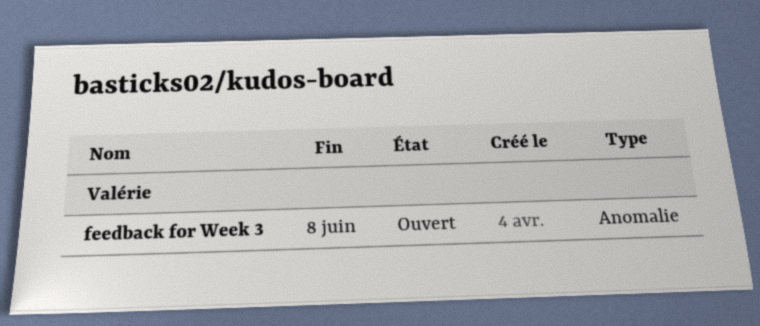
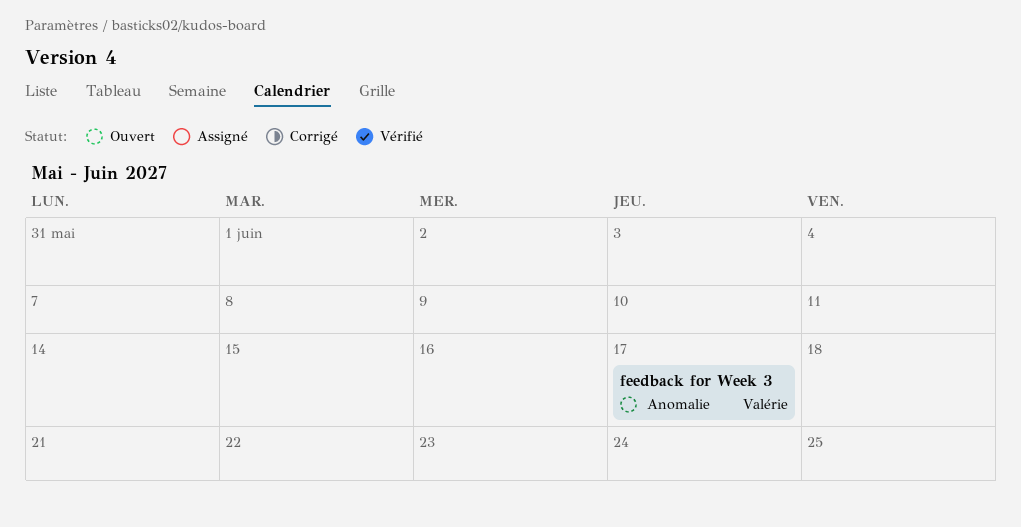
feedback for Week 3, due: Jun 8 -> Jun 17

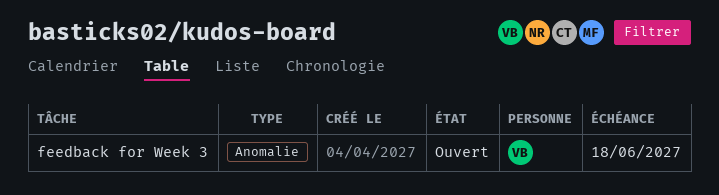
feedback for Week 3, due: Jun 17 -> Jun 18

